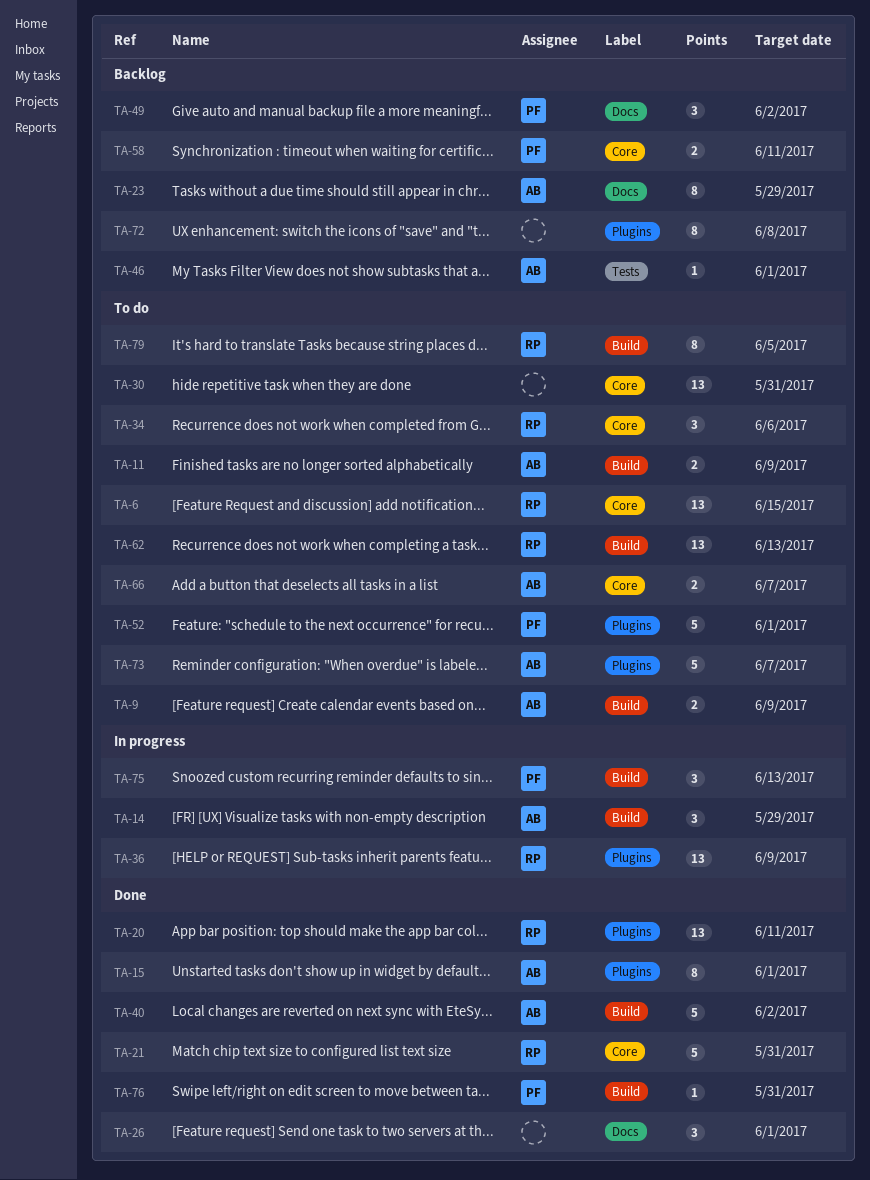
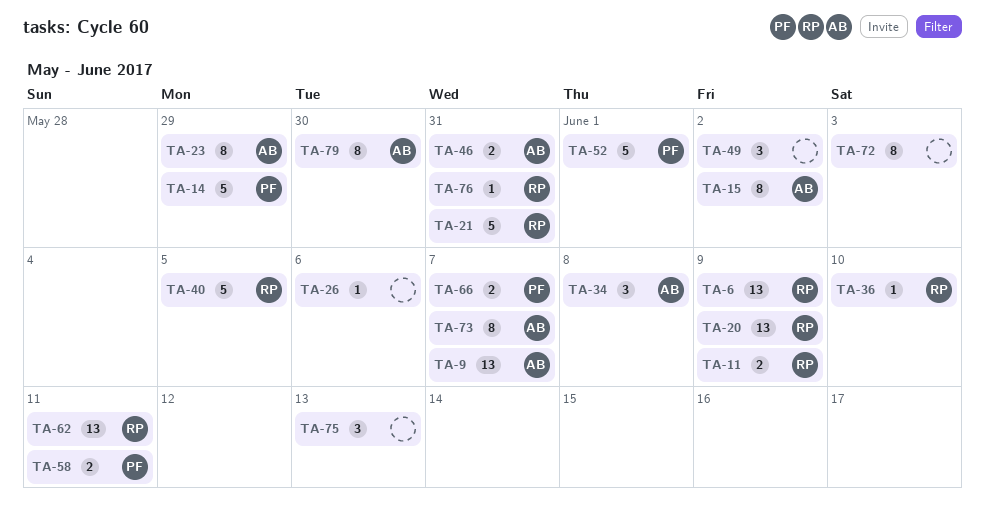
TA-6, due: Jun 15 -> Jun 9
TA-9, estimate: 2 -> 13
TA-9, due: Jun 9 -> Jun 7
TA-11, owner: AB -> RP
TA-14, owner: AB -> PF
TA-14, estimate: 3 -> 5
TA-15, due: Jun 1 -> Jun 2
TA-20, due: Jun 11 -> Jun 9
TA-26, estimate: 3 -> 1
TA-26, due: Jun 1 -> Jun 6
TA-30: present -> none
TA-34, owner: RP -> AB
TA-34, due: Jun 6 -> Jun 8
TA-36, estimate: 13 -> 1
TA-36, due: Jun 9 -> Jun 10
TA-40, owner: AB -> RP
TA-40, due: Jun 2 -> Jun 5
TA-46, estimate: 1 -> 2
TA-46, due: Jun 1 -> May 31
TA-49, owner: PF -> none
TA-62, due: Jun 13 -> Jun 11
TA-66, owner: AB -> PF
TA-72, due: Jun 8 -> Jun 3
TA-73, estimate: 5 -> 8
TA-75, owner: PF -> none
TA-76, owner: PF -> RP
TA-79, owner: RP -> AB
TA-79, due: Jun 5 -> May 30

